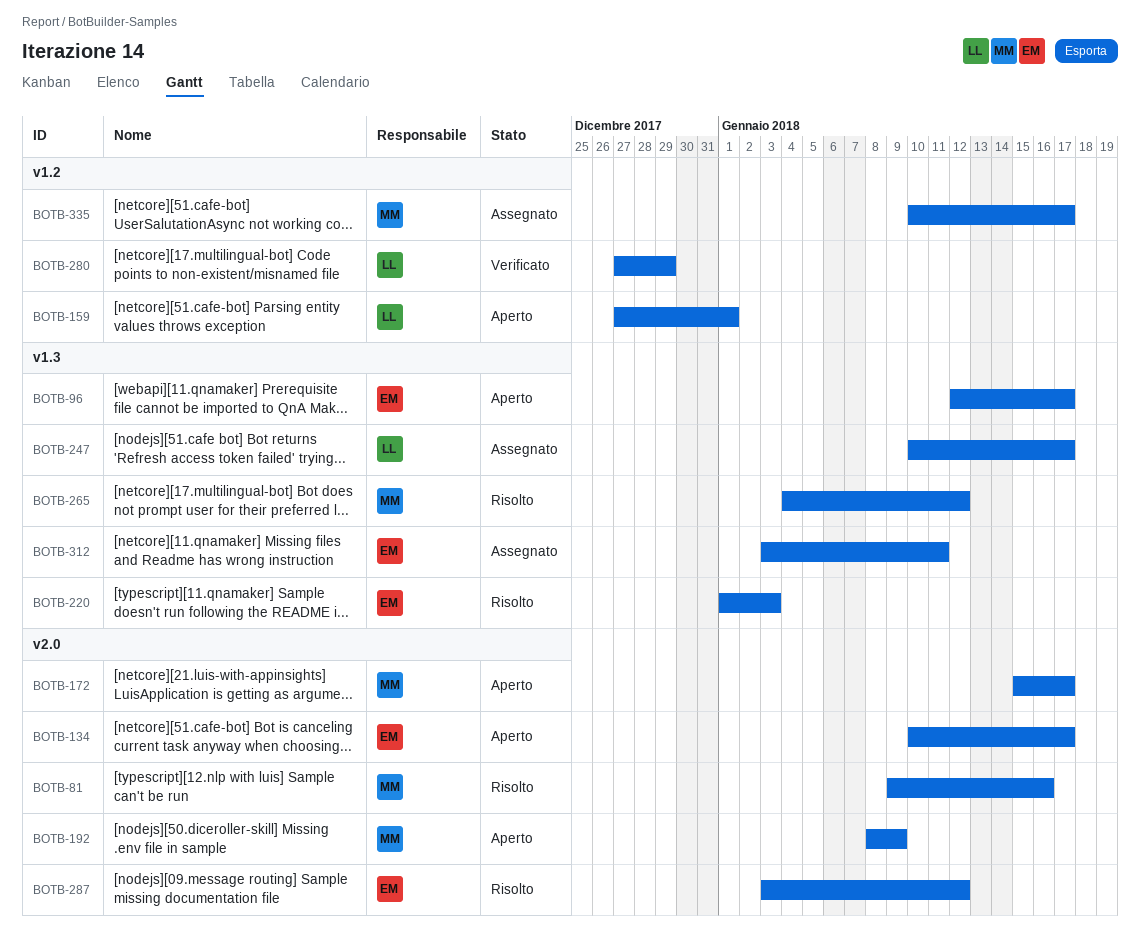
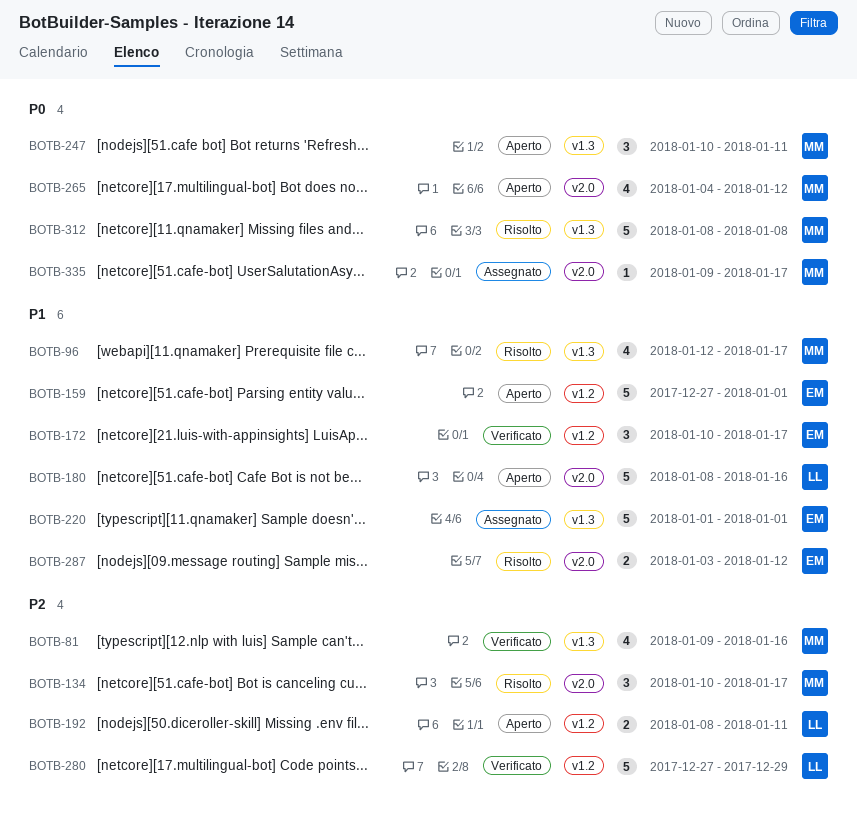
BOTB-81, status: Risolto -> Verificato
BOTB-81, label: v2.0 -> v1.3
BOTB-96, status: Aperto -> Risolto
BOTB-96, owner: EM -> MM
BOTB-134, status: Aperto -> Risolto
BOTB-134, owner: EM -> MM
BOTB-159, owner: LL -> EM
BOTB-172, status: Aperto -> Verificato
BOTB-172, owner: MM -> EM
BOTB-172, label: v2.0 -> v1.2
BOTB-172, start: Jan 15 -> Jan 10
BOTB-180: none -> present
BOTB-192, owner: MM -> LL
BOTB-192, label: v2.0 -> v1.2
BOTB-192, due: Jan 9 -> Jan 11
BOTB-220, status: Risolto -> Assegnato
BOTB-220, due: Jan 3 -> Jan 1
BOTB-247, status: Assegnato -> Aperto
BOTB-247, owner: LL -> MM
BOTB-247, due: Jan 17 -> Jan 11
BOTB-265, status: Risolto -> Aperto
BOTB-265, label: v1.3 -> v2.0
BOTB-312, status: Assegnato -> Risolto
BOTB-312, owner: EM -> MM
BOTB-312, start: Jan 3 -> Jan 8
BOTB-312, due: Jan 11 -> Jan 8
BOTB-335, label: v1.2 -> v2.0
BOTB-335, start: Jan 10 -> Jan 9

